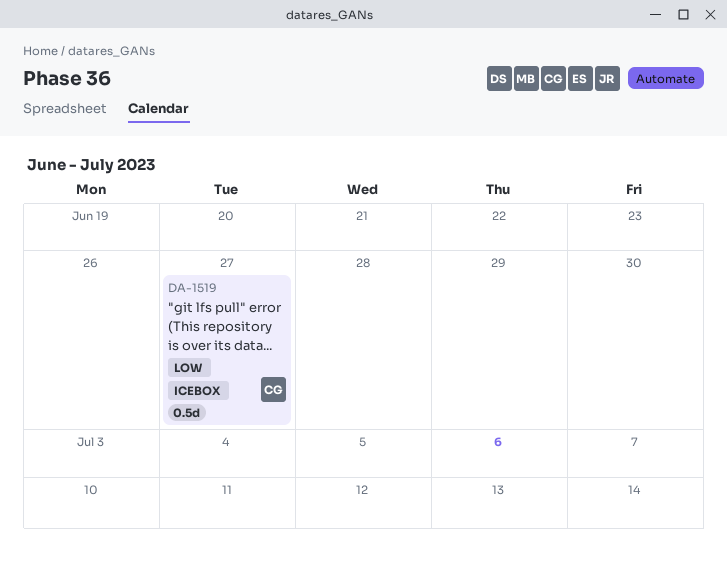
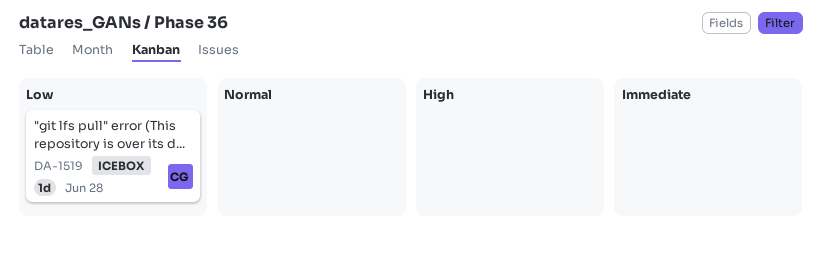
DA-1519, estimate: 0.5d -> 1d
DA-1519, due: Jun 27 -> Jun 28

